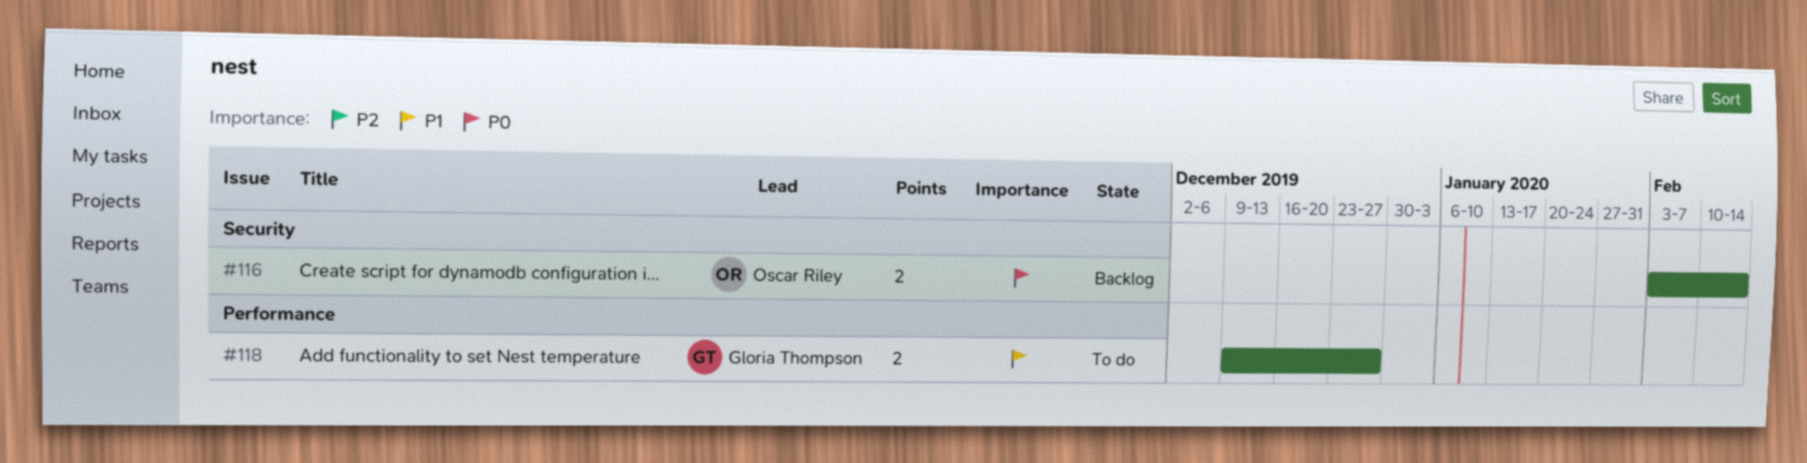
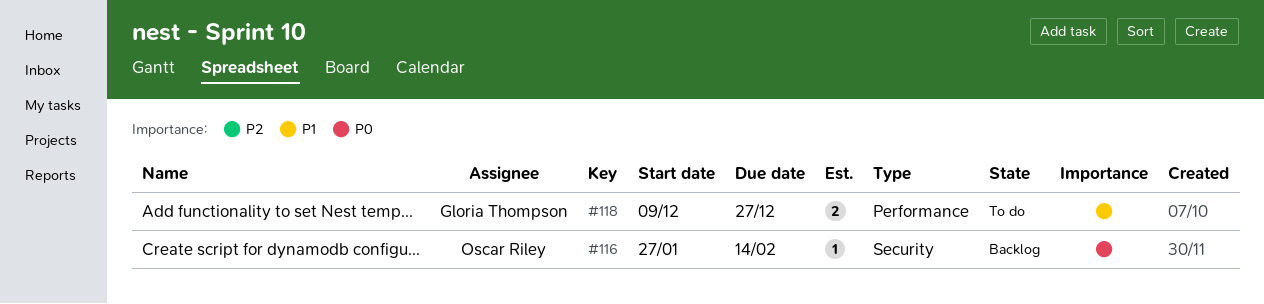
#116, estimate: 2 -> 1
#116, start: Feb 3 -> Jan 27

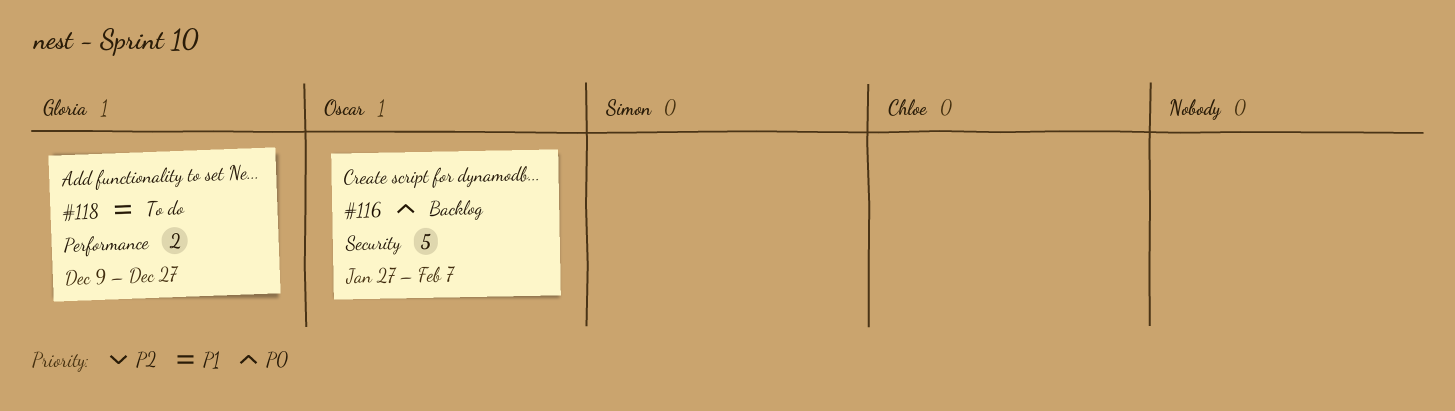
#116, estimate: 1 -> 5
#116, due: Feb 14 -> Feb 7

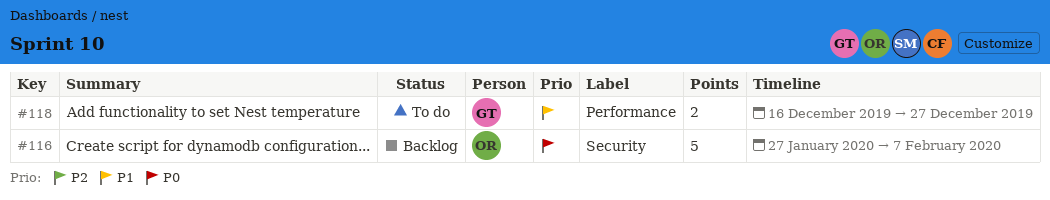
#118, start: Dec 9 -> Dec 16

